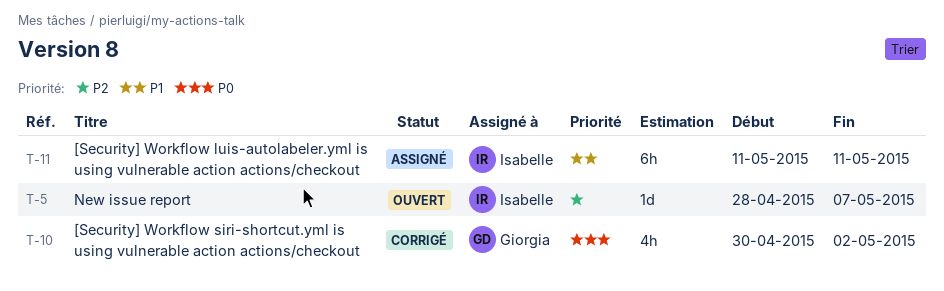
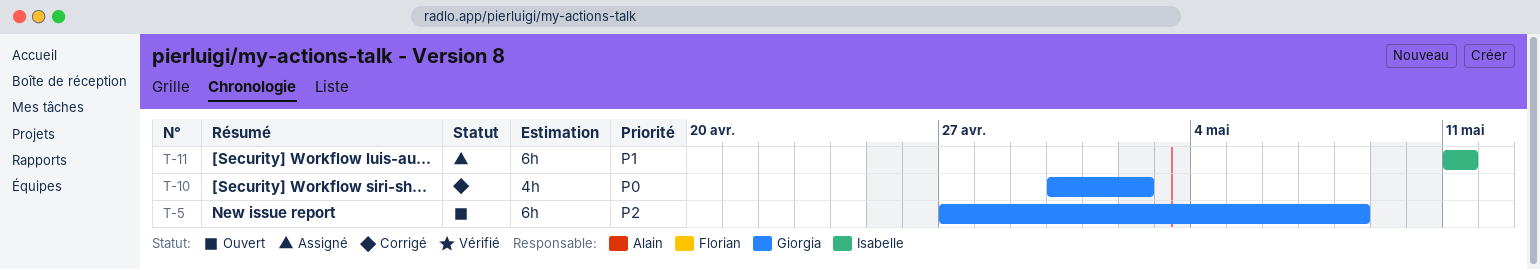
T-5, owner: Isabelle -> Giorgia
T-5, estimate: 1d -> 6h
T-5, start: Apr 28 -> Apr 27
T-5, due: May 7 -> May 8

